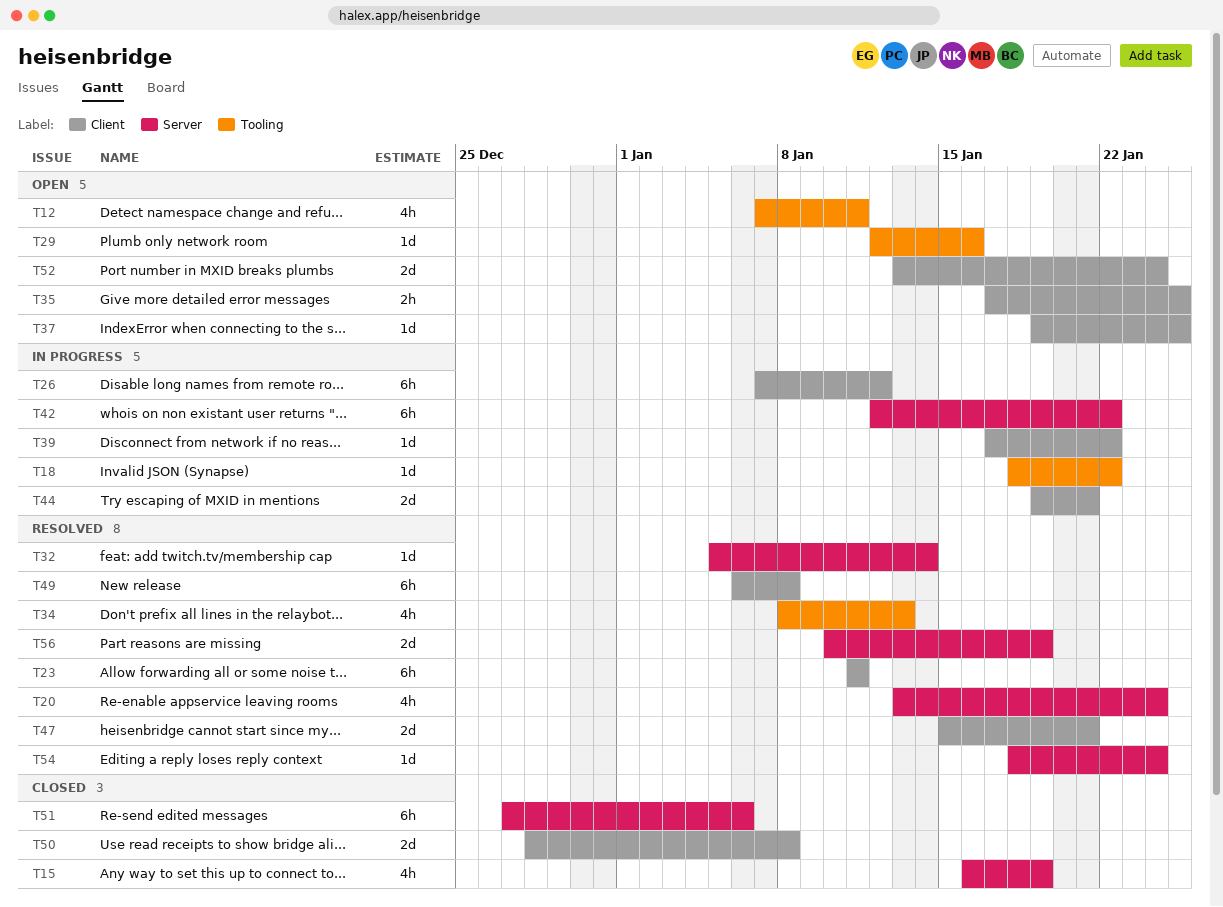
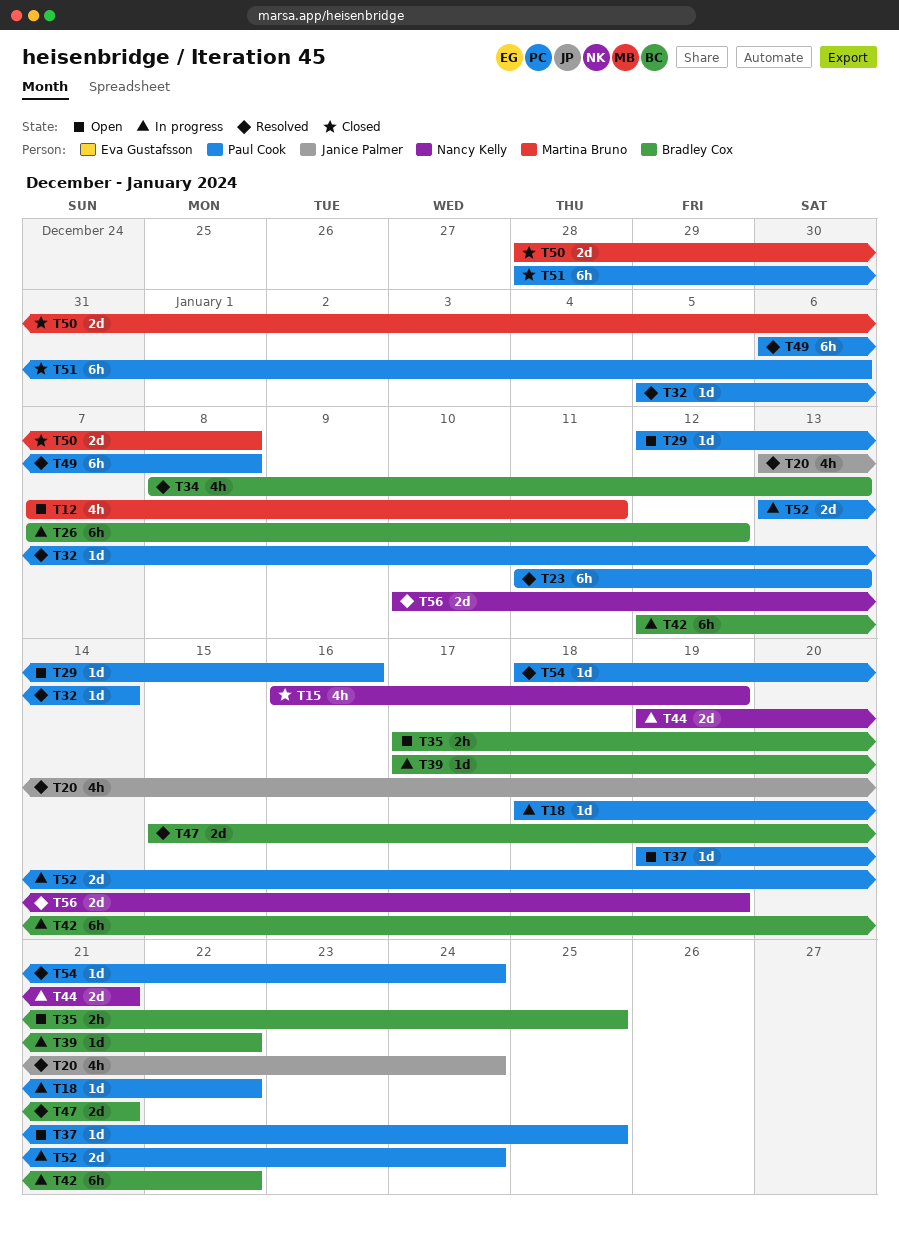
T23, due: Jan 11 -> Jan 13
T51, start: Dec 27 -> Dec 28
T52, status: Open -> In progress

